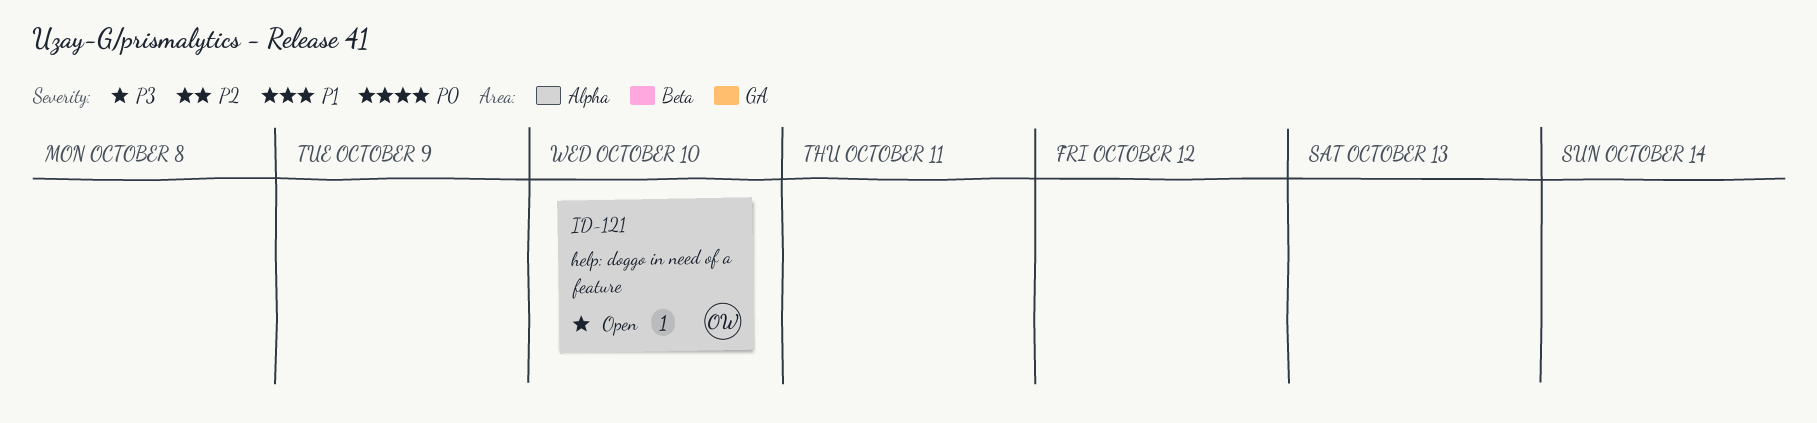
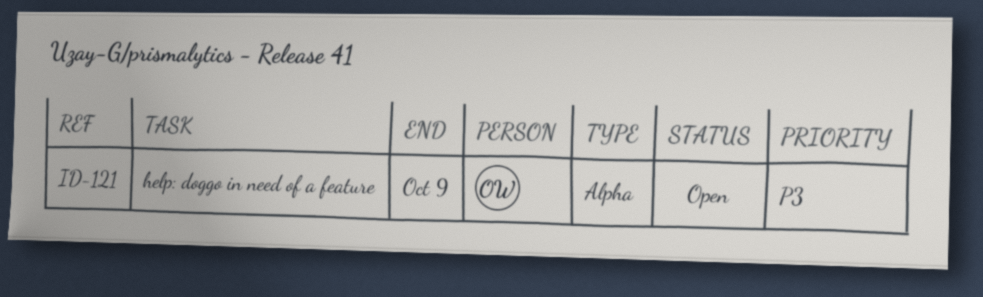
ID-121, due: Oct 10 -> Oct 9

